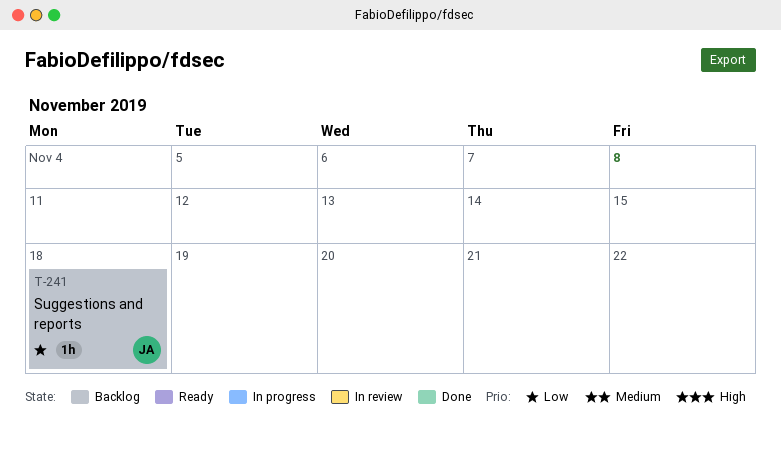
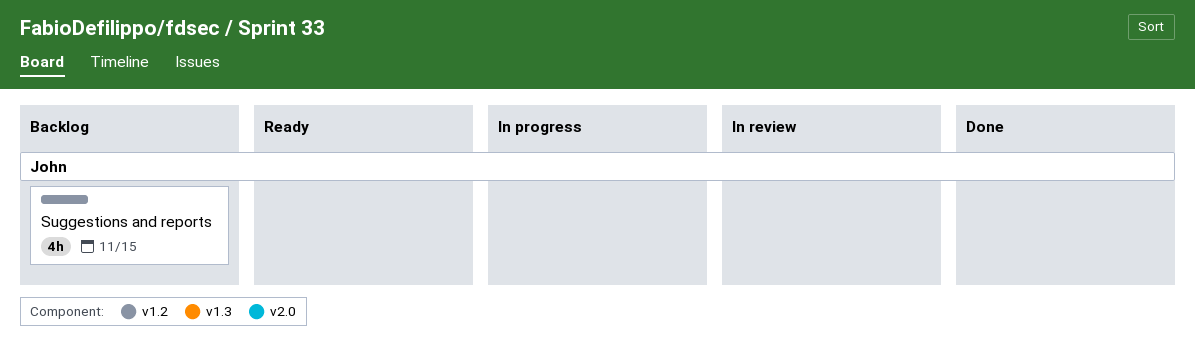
Suggestions and reports, estimate: 1h -> 4h
Suggestions and reports, due: Nov 18 -> Nov 15

